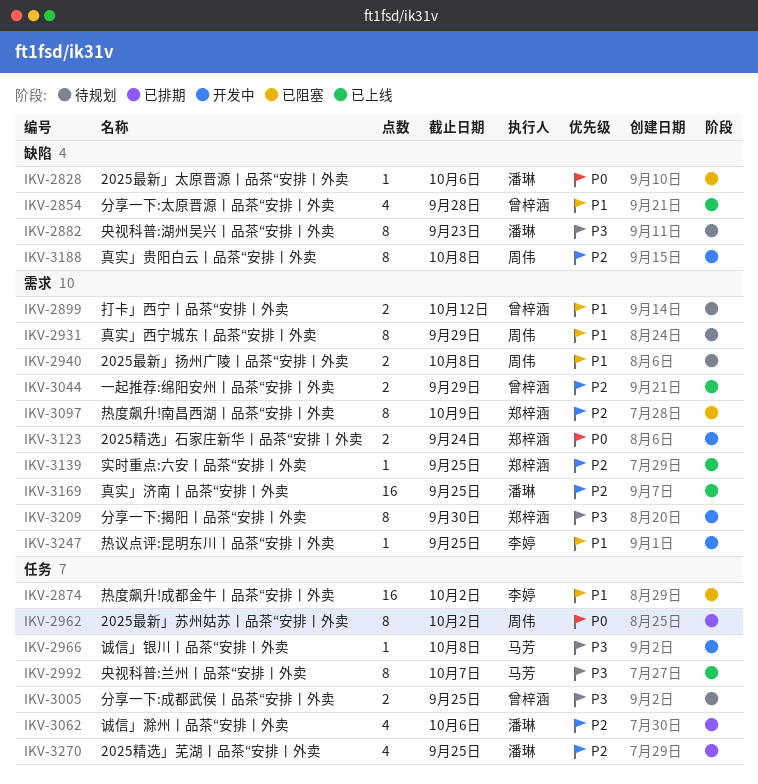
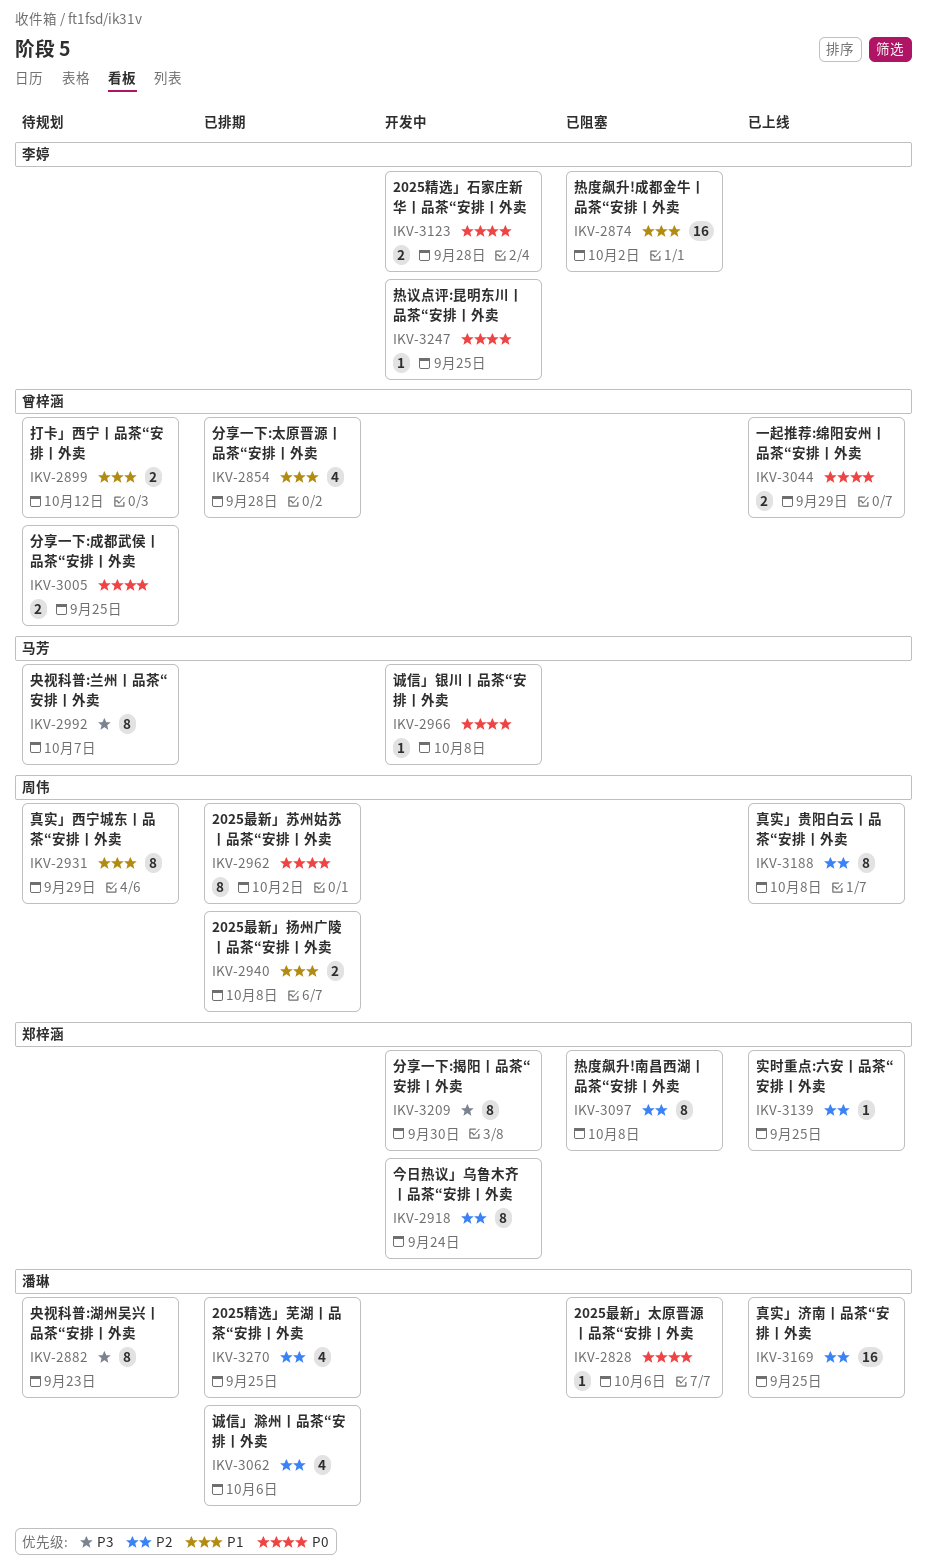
IKV-2854, status: 已上线 -> 已排期
IKV-2918: none -> present
IKV-2940, status: 待规划 -> 已排期
IKV-2966, priority: P3 -> P0
IKV-2992, status: 已上线 -> 待规划
IKV-3005, priority: P3 -> P0
IKV-3044, priority: P2 -> P0
IKV-3097, due: Oct 9 -> Oct 8
IKV-3123, owner: 郑梓涵 -> 李婷
IKV-3123, due: Sep 24 -> Sep 28
IKV-3188, status: 开发中 -> 已上线
IKV-3247, priority: P1 -> P0

